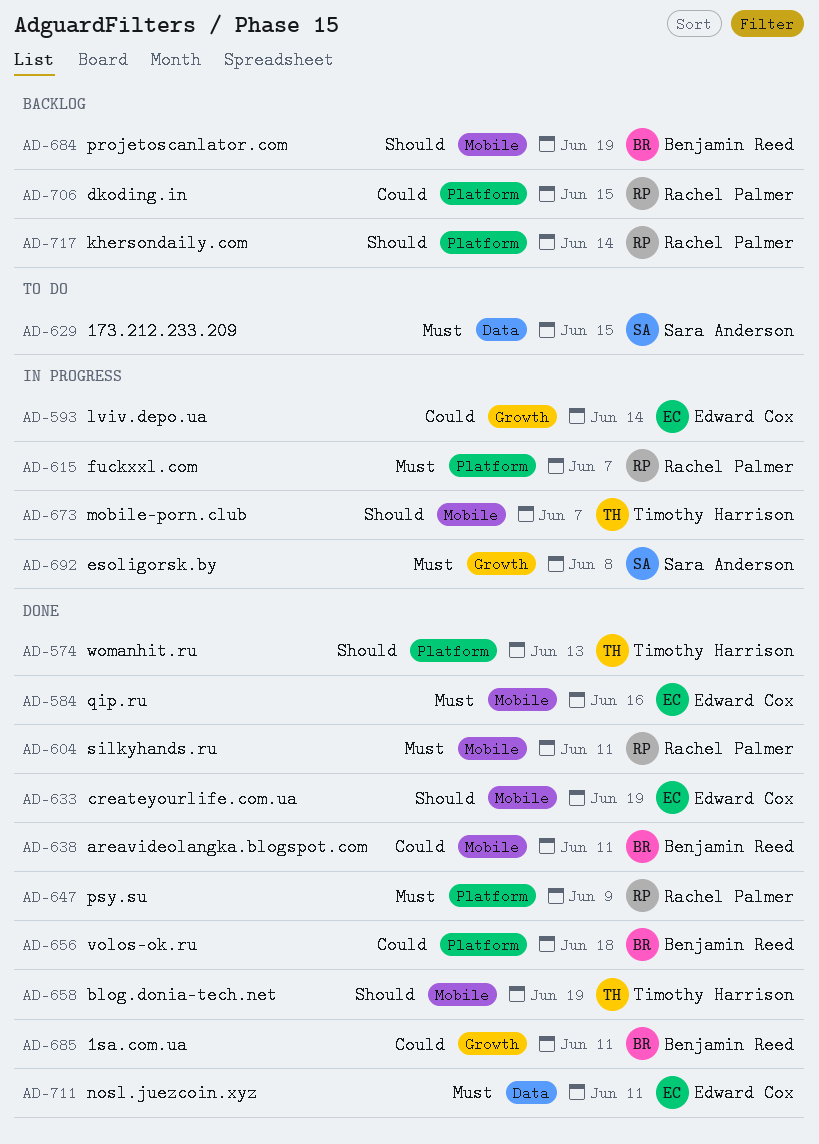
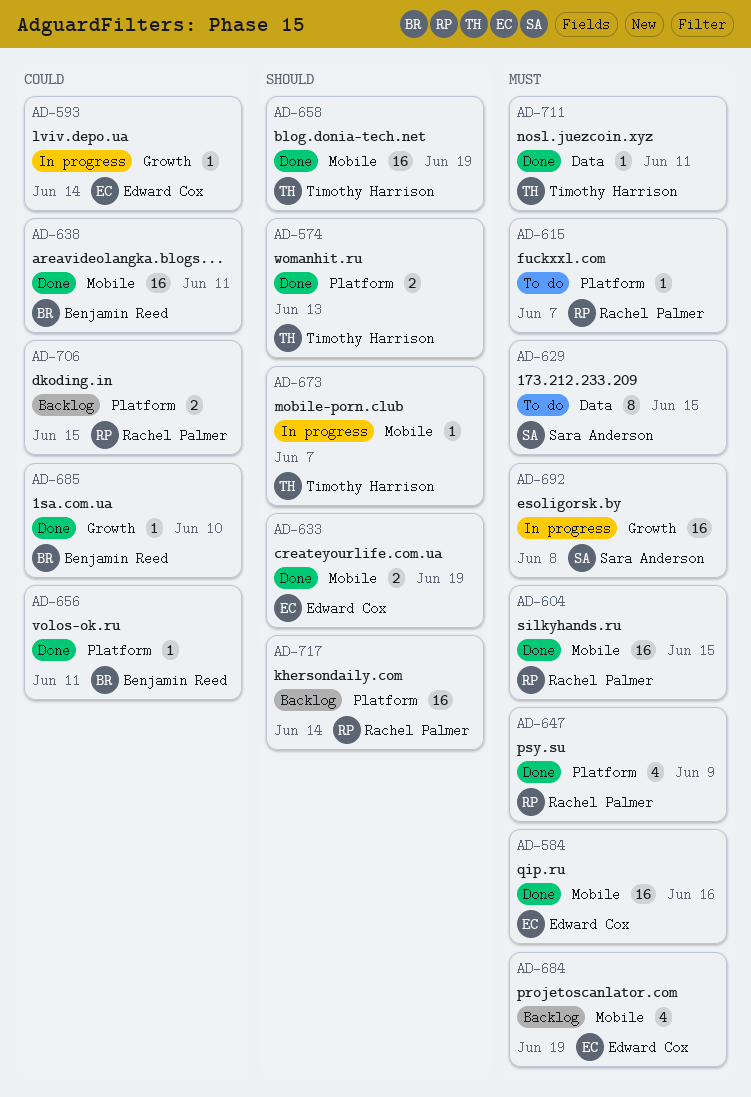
AD-604, due: Jun 11 -> Jun 15
AD-615, status: In progress -> To do
AD-656, due: Jun 18 -> Jun 11
AD-684, owner: Benjamin Reed -> Edward Cox
AD-684, priority: Should -> Must
AD-685, due: Jun 11 -> Jun 10
AD-711, owner: Edward Cox -> Timothy Harrison

